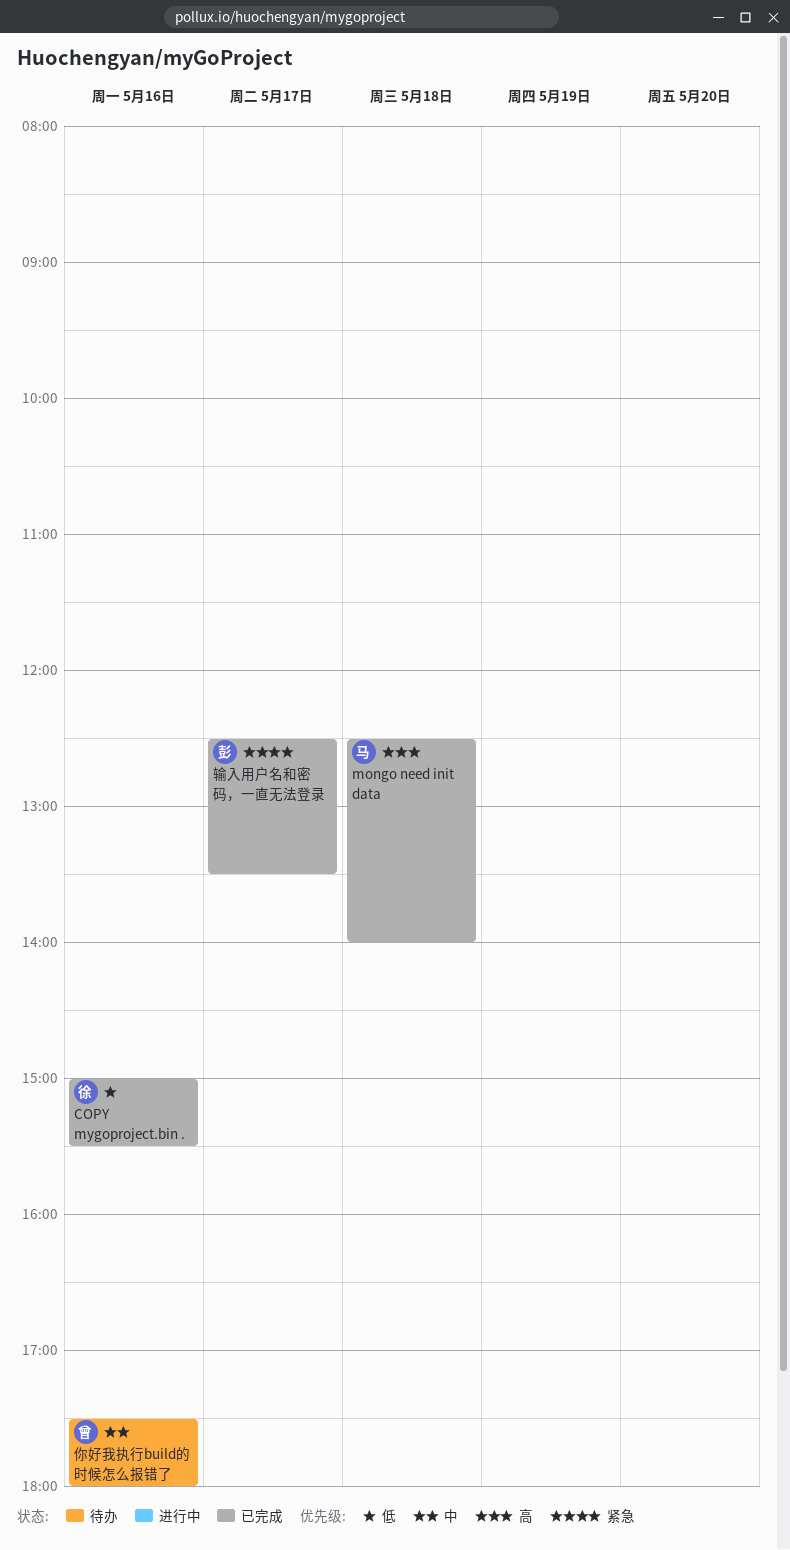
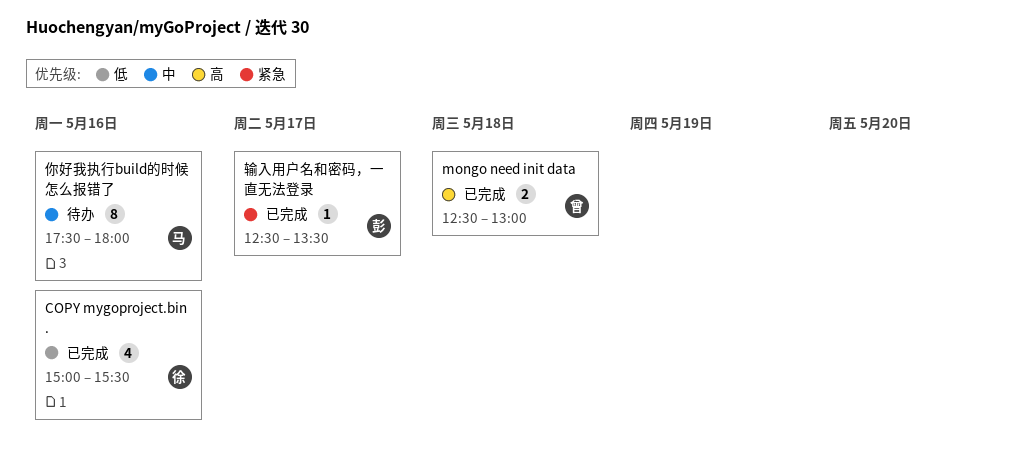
mongo need init data, owner: 马 -> 曾
mongo need init data, ends: 14:00 -> 13:00
你好我执行build的时候怎么报错了, owner: 曾 -> 马

